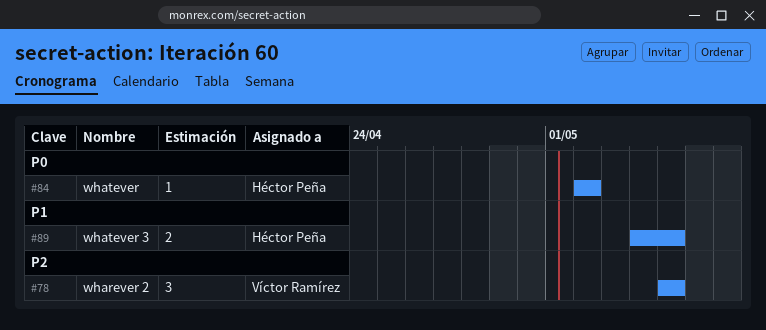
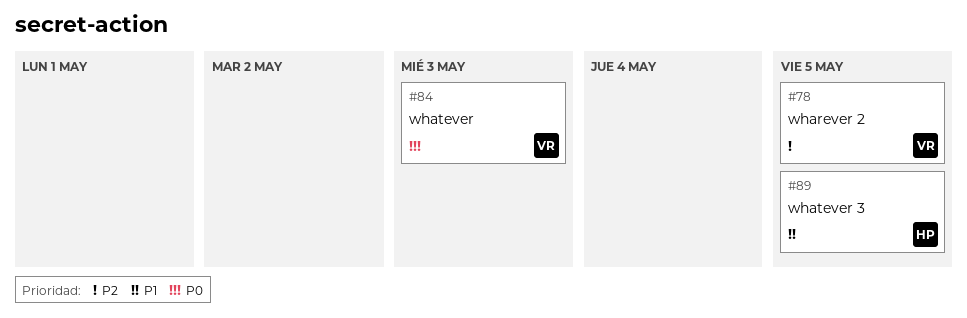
#84, owner: Héctor Peña -> Víctor Ramírez
#84, due: May 2 -> May 3

